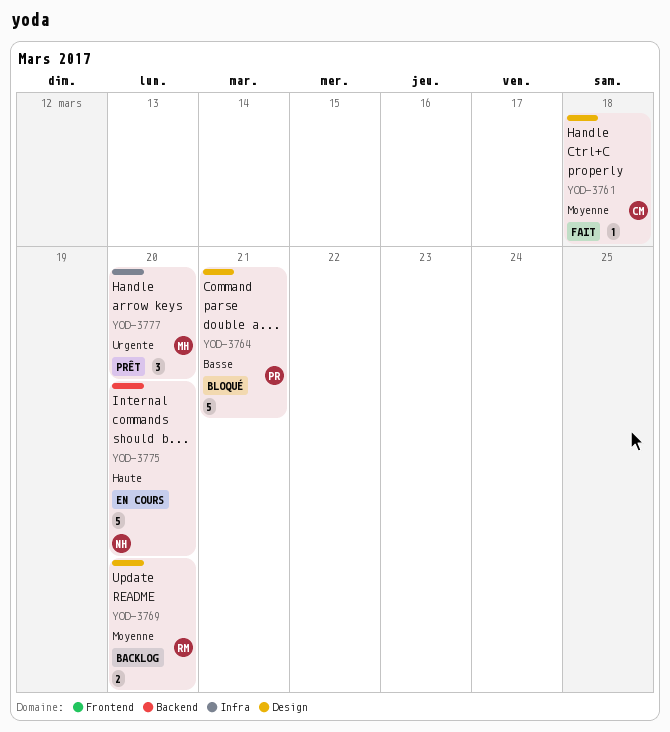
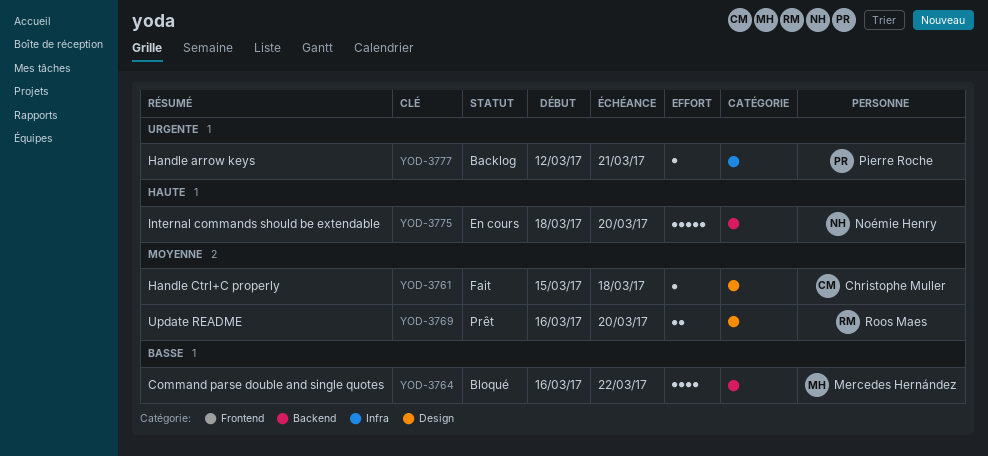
YOD-3764, owner: Pierre Roche -> Mercedes Hernández
YOD-3764, label: Design -> Backend
YOD-3764, estimate: 5 -> 4
YOD-3764, due: Mar 21 -> Mar 22
YOD-3769, status: Backlog -> Prêt
YOD-3777, status: Prêt -> Backlog
YOD-3777, owner: Mercedes Hernández -> Pierre Roche
YOD-3777, estimate: 3 -> 1
YOD-3777, due: Mar 20 -> Mar 21

